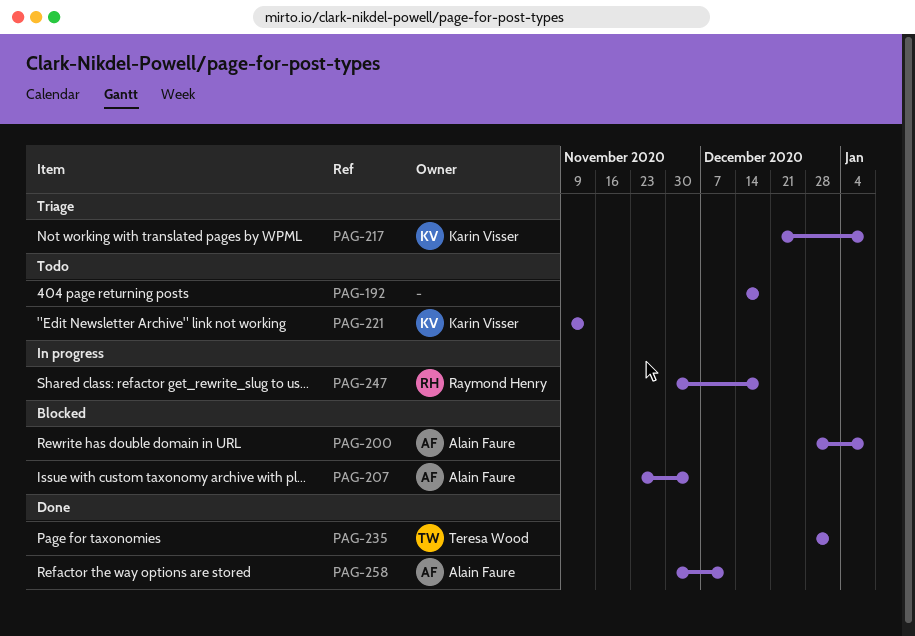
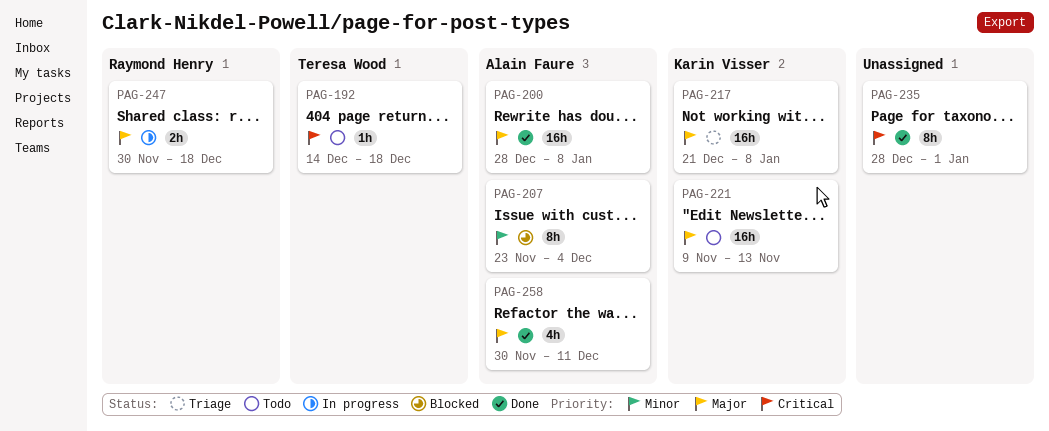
PAG-192, owner: none -> Teresa Wood
PAG-200, status: Blocked -> Done
PAG-235, owner: Teresa Wood -> none

